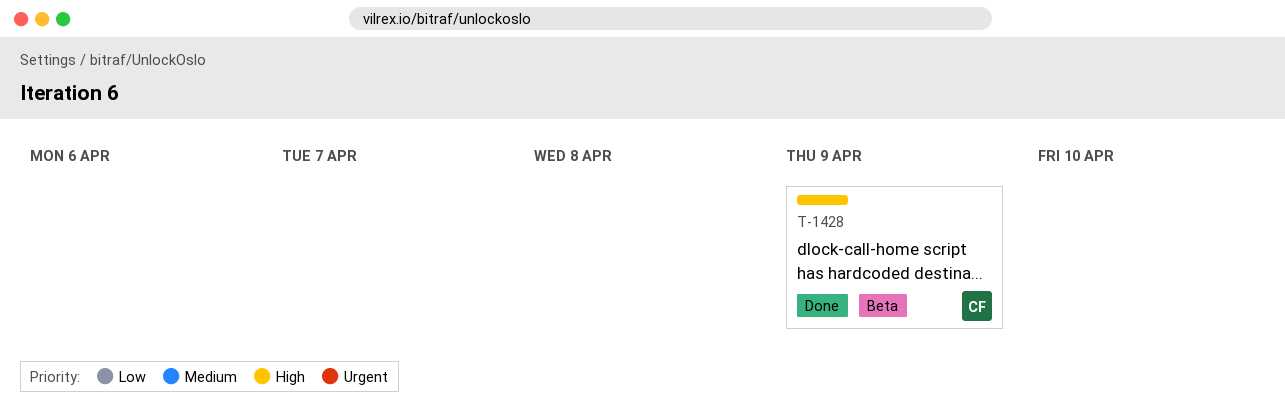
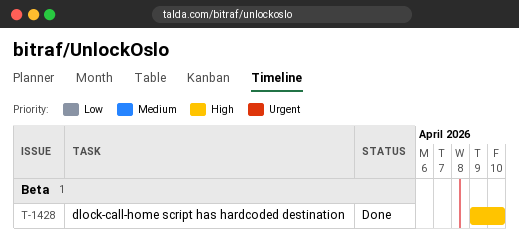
T-1428, due: Apr 9 -> Apr 10

